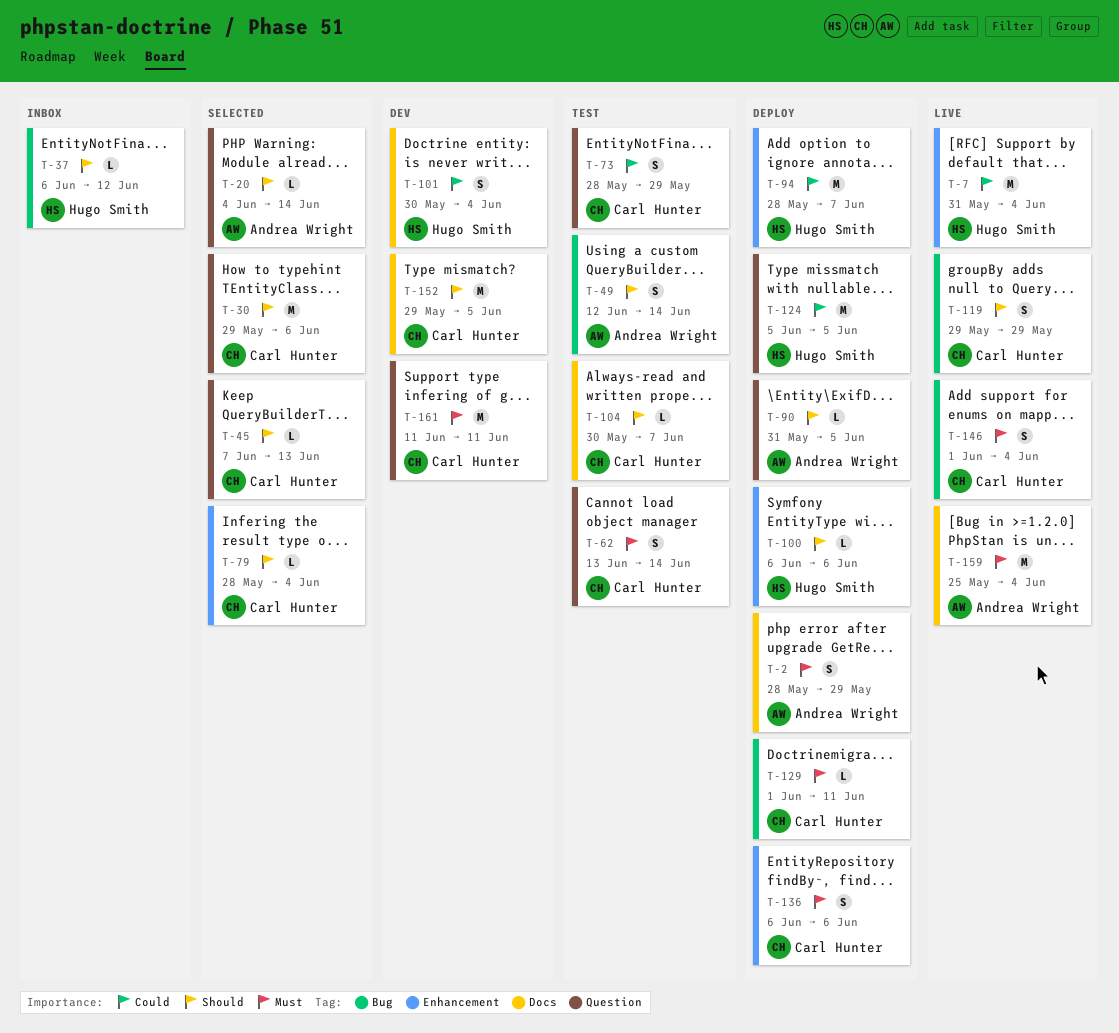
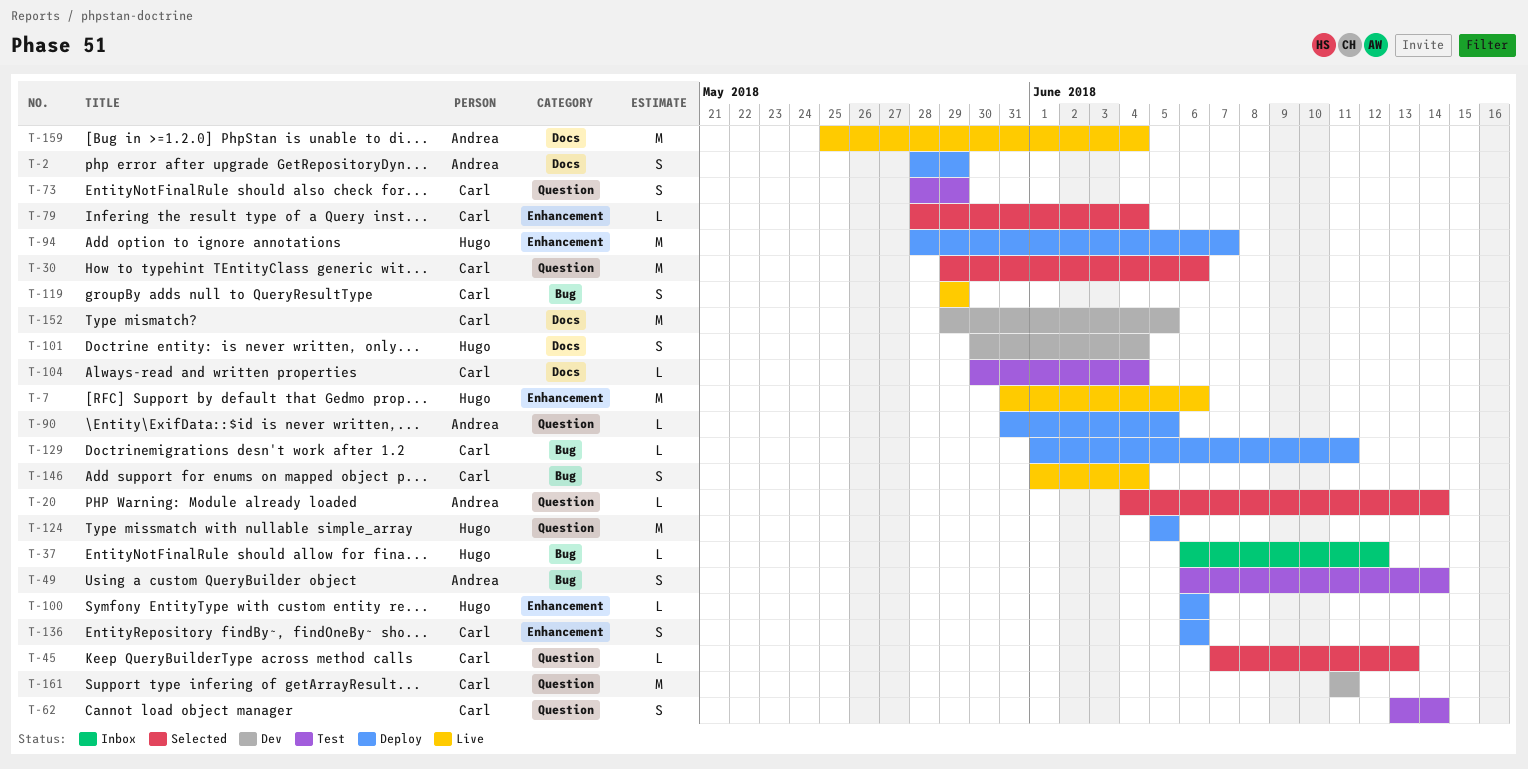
T-7, due: Jun 4 -> Jun 6
T-49, start: Jun 12 -> Jun 6
T-104, due: Jun 7 -> Jun 4

